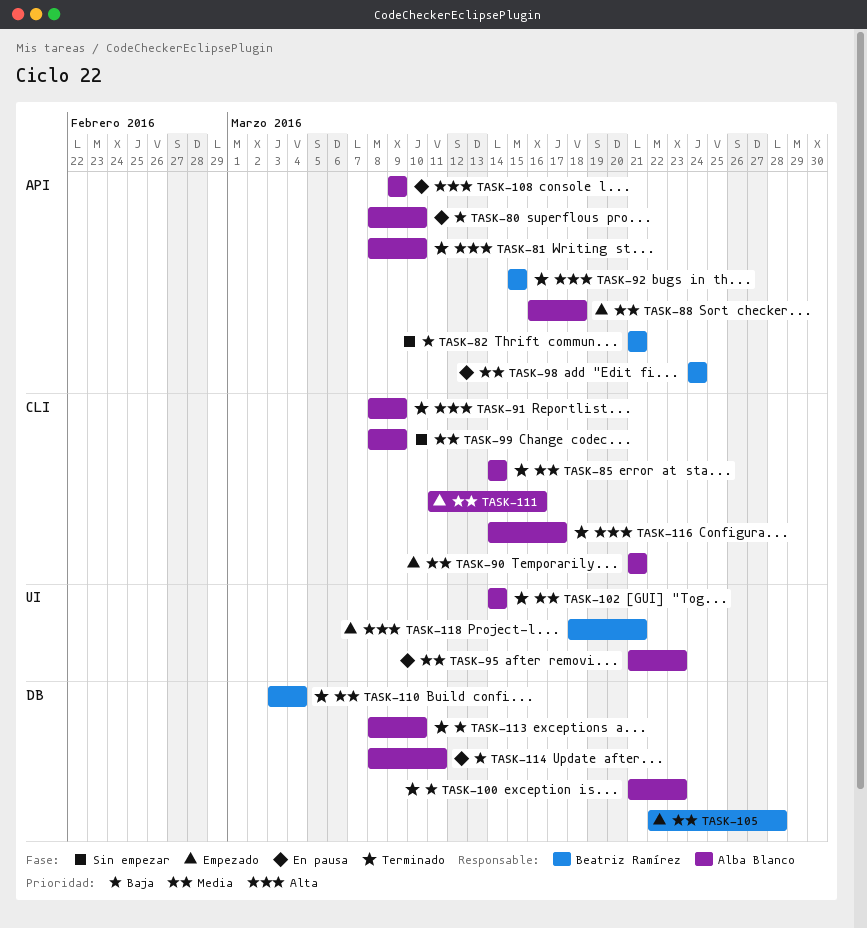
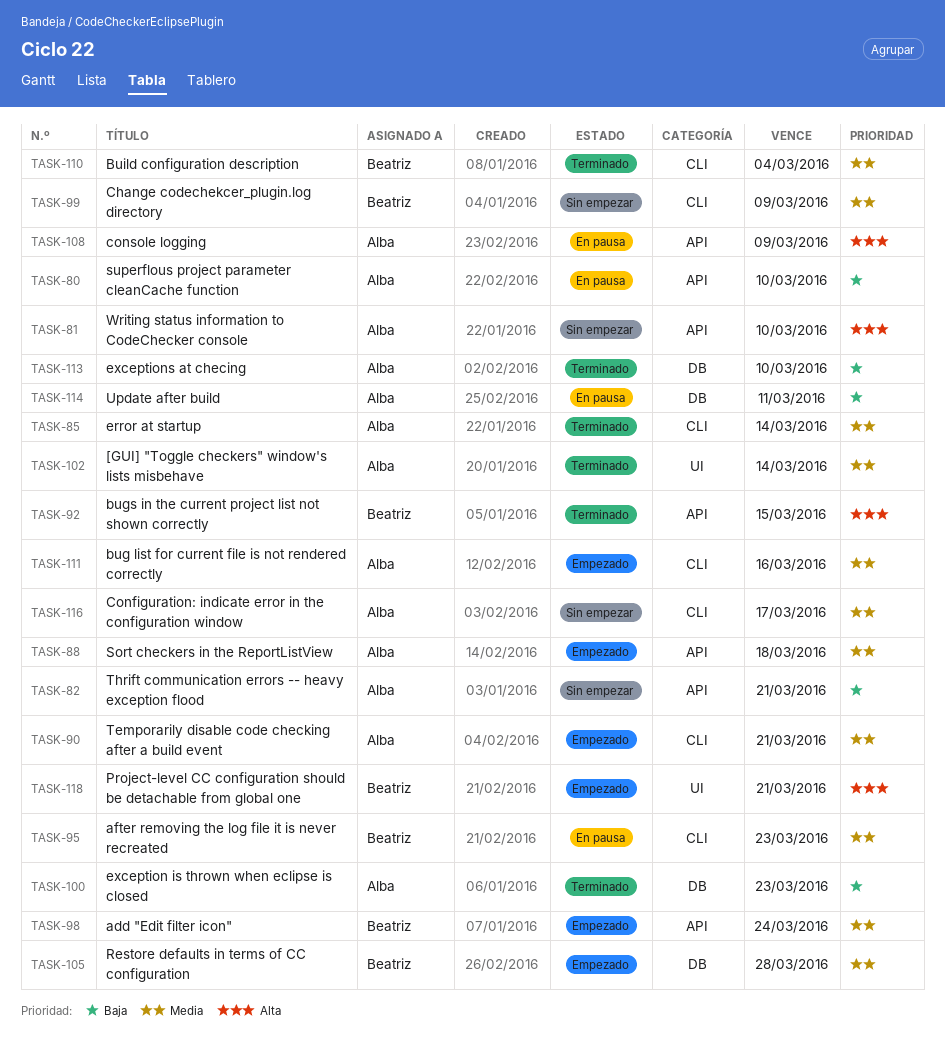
TASK-81, status: Terminado -> Sin empezar
TASK-82, owner: Beatriz Ramírez -> Alba Blanco
TASK-91: present -> none
TASK-95, owner: Alba Blanco -> Beatriz Ramírez
TASK-95, label: UI -> CLI
TASK-98, status: En pausa -> Empezado
TASK-99, owner: Alba Blanco -> Beatriz Ramírez
TASK-110, label: DB -> CLI
TASK-116, status: Terminado -> Sin empezar
TASK-116, priority: Alta -> Media

